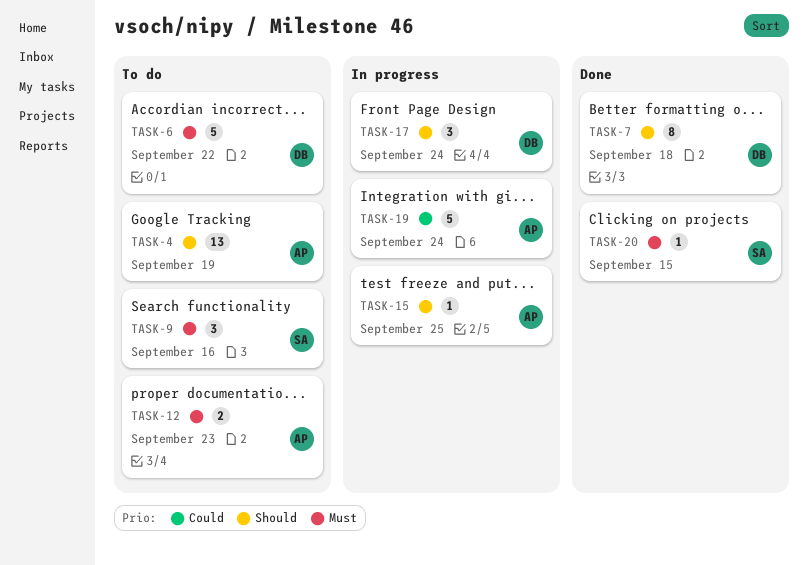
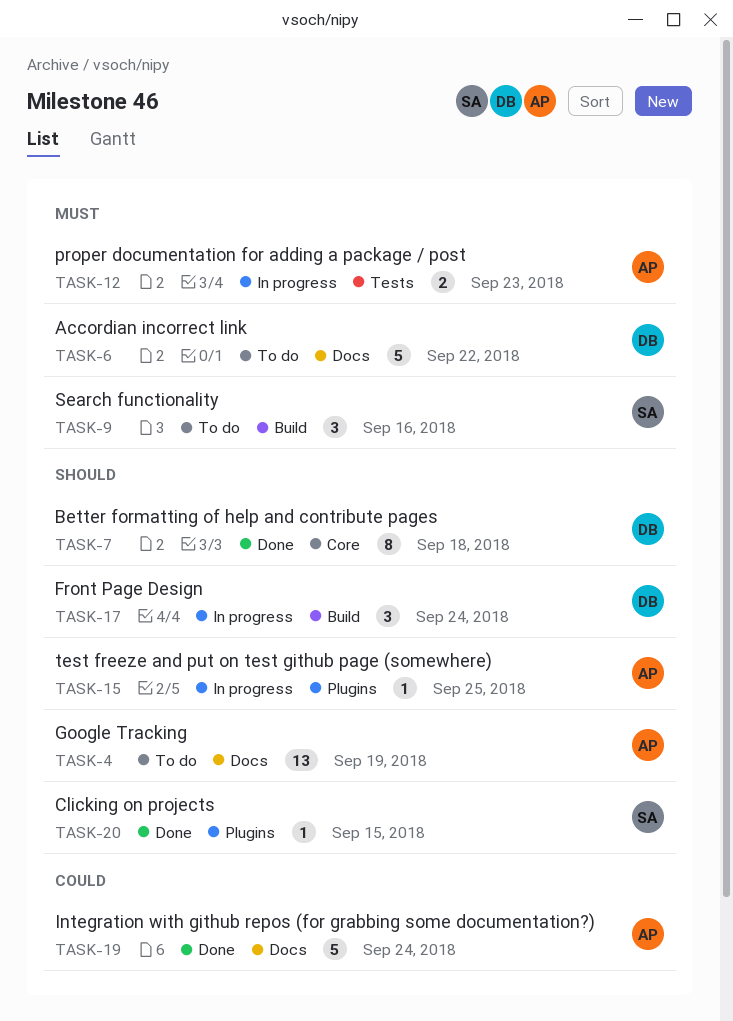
TASK-12, status: To do -> In progress
TASK-19, status: In progress -> Done
TASK-20, priority: Must -> Should

